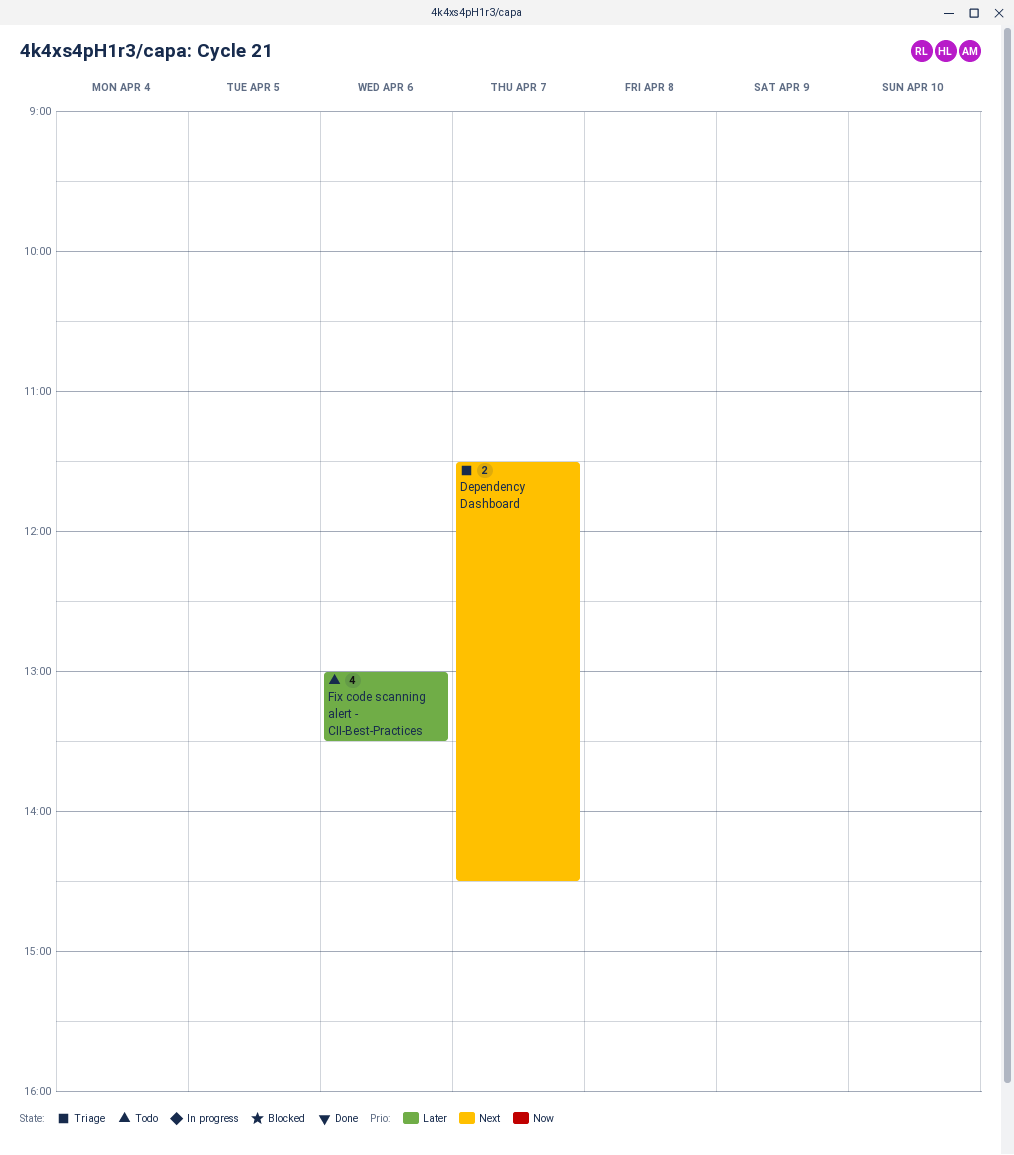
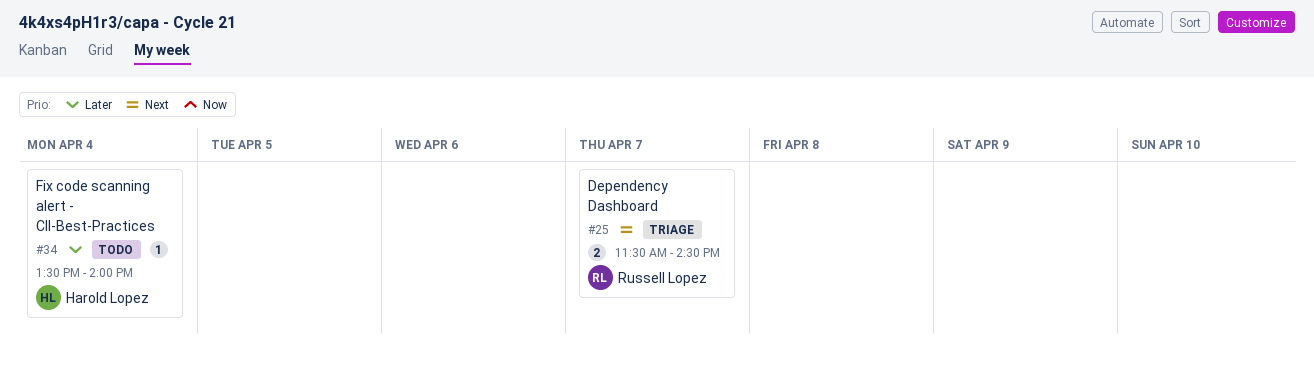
Fix code scanning alert - CII-Best-Practices, estimate: 4 -> 1
Fix code scanning alert - CII-Best-Practices, day: Apr 6 -> Apr 4
Fix code scanning alert - CII-Best-Practices, begins: 13:00 -> 13:30
Fix code scanning alert - CII-Best-Practices, ends: 13:30 -> 14:00

